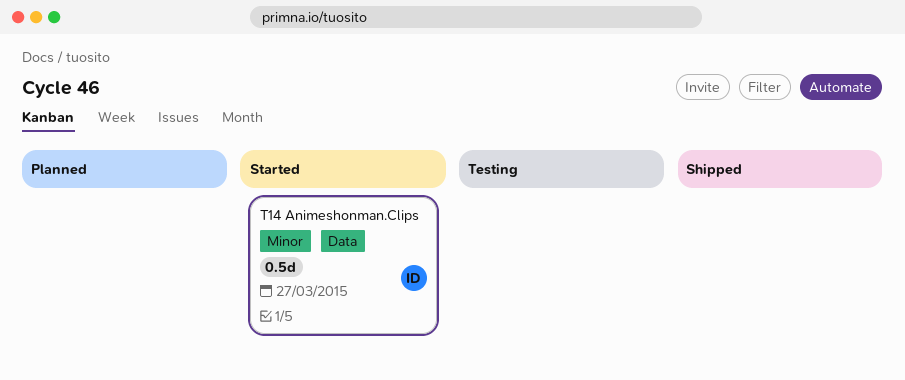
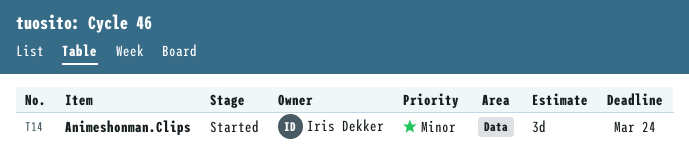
T14, estimate: 0.5d -> 3d
T14, due: Mar 27 -> Mar 24

